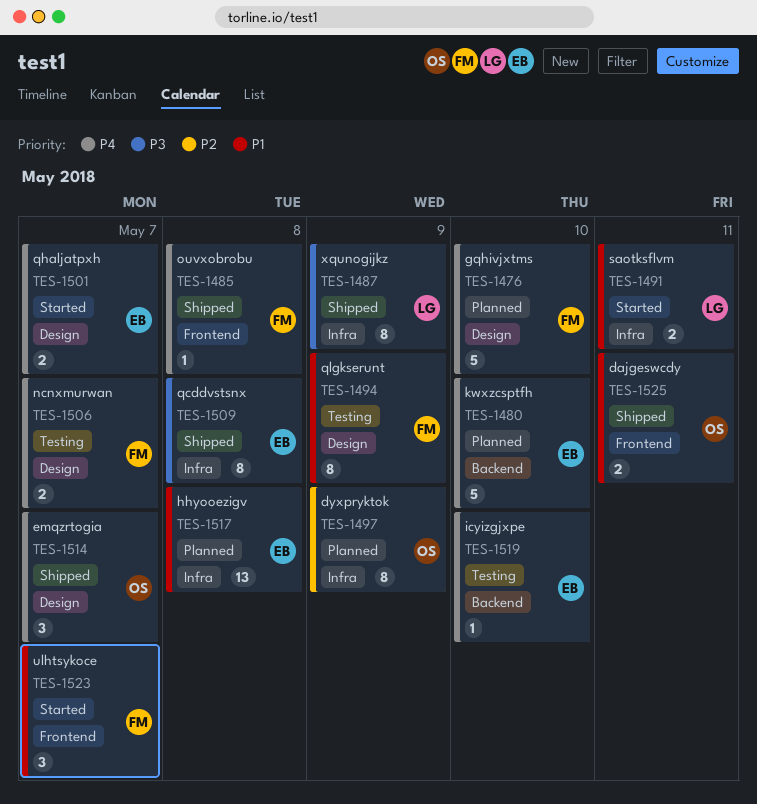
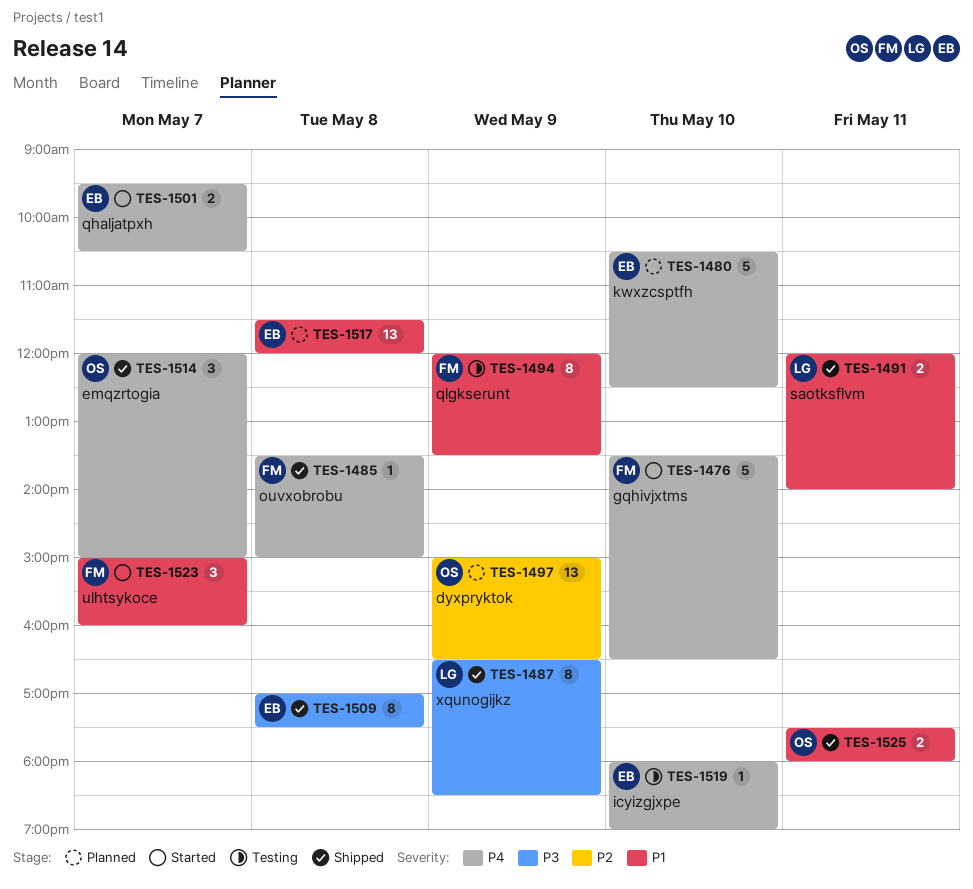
TES-1476, status: Planned -> Started
TES-1491, status: Started -> Shipped
TES-1497, estimate: 8 -> 13
TES-1506: present -> none

